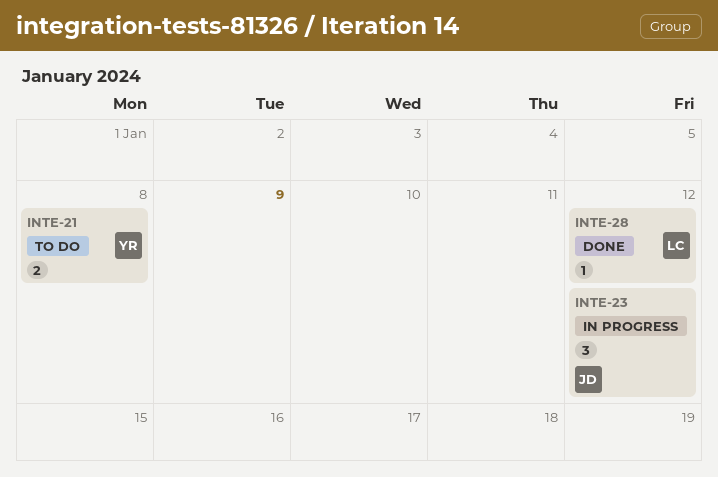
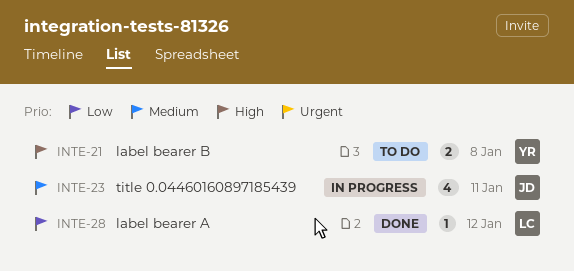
INTE-23, estimate: 3 -> 4
INTE-23, due: Jan 12 -> Jan 11

